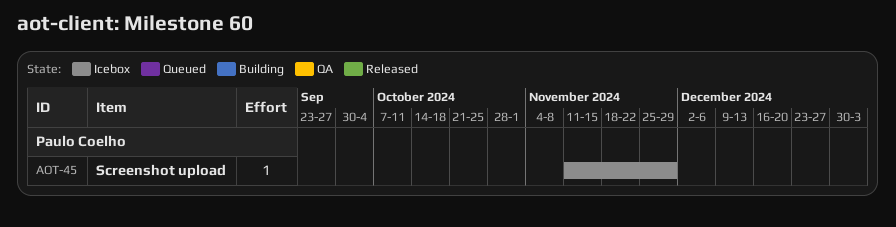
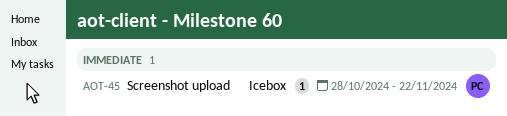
AOT-45, start: Nov 11 -> Oct 28
AOT-45, due: Nov 29 -> Nov 22

